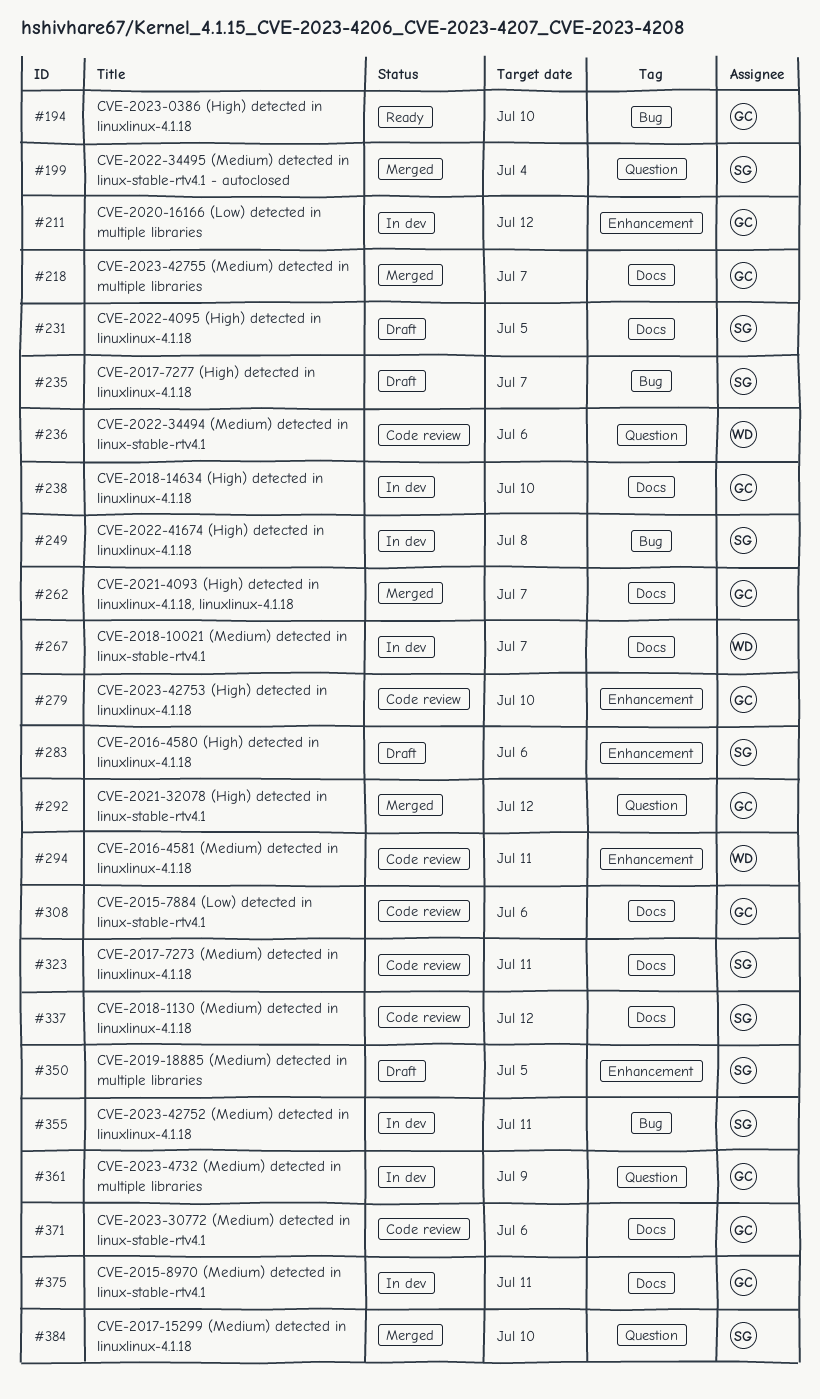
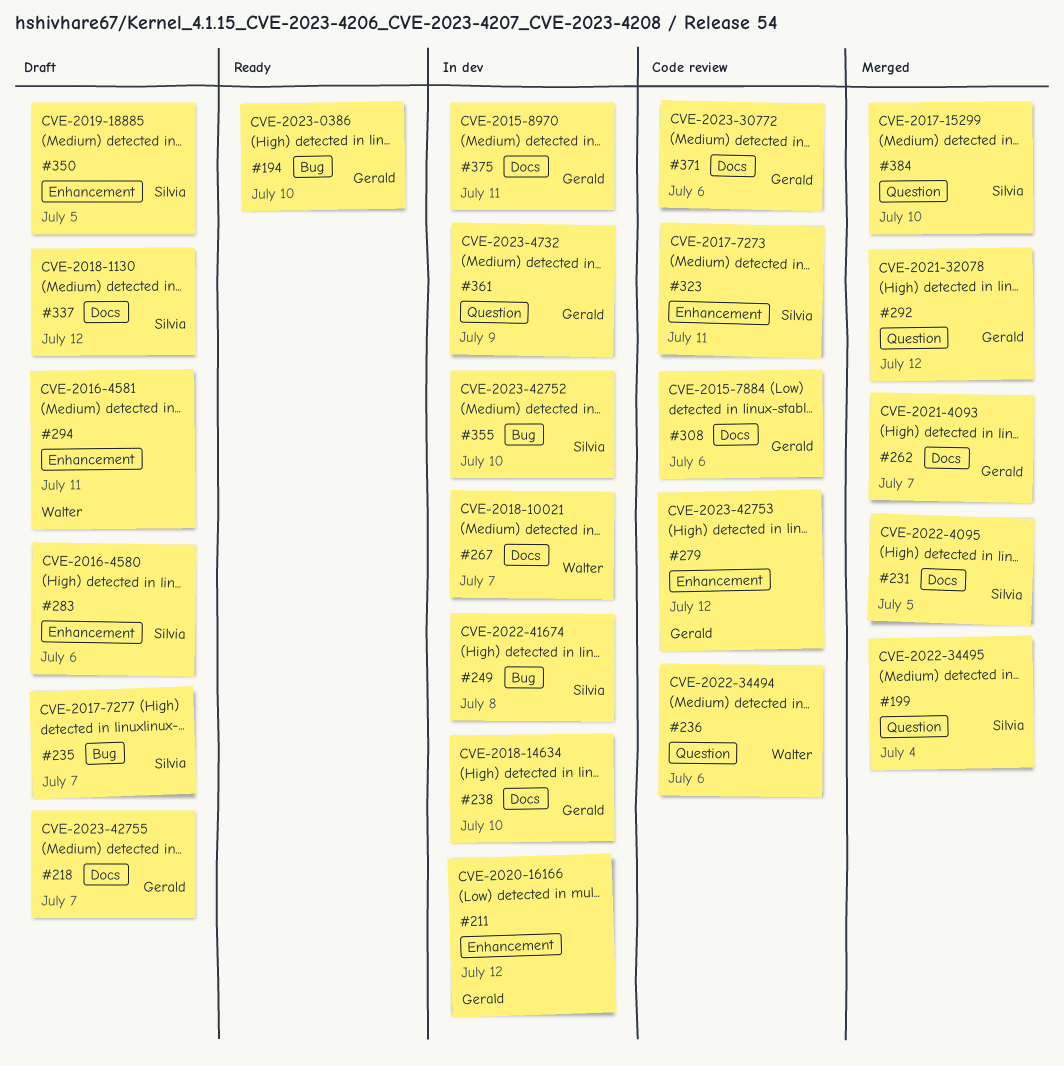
#218, status: Merged -> Draft
#231, status: Draft -> Merged
#279, due: Jul 10 -> Jul 12
#294, status: Code review -> Draft
#323, label: Docs -> Enhancement
#337, status: Code review -> Draft
#355, due: Jul 11 -> Jul 10

